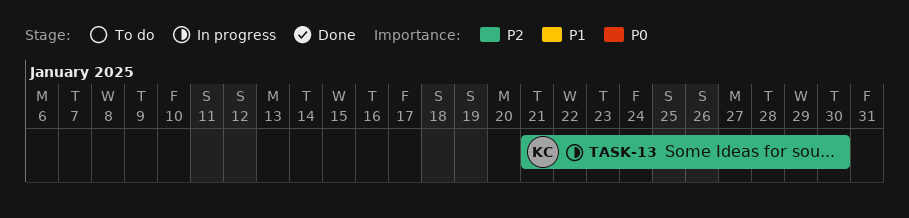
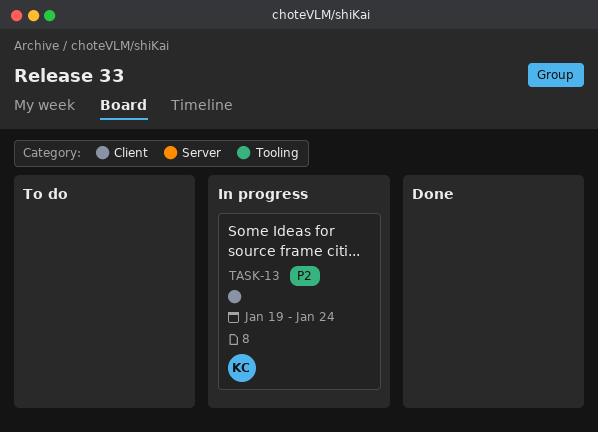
TASK-13, start: Jan 21 -> Jan 19
TASK-13, due: Jan 30 -> Jan 24

